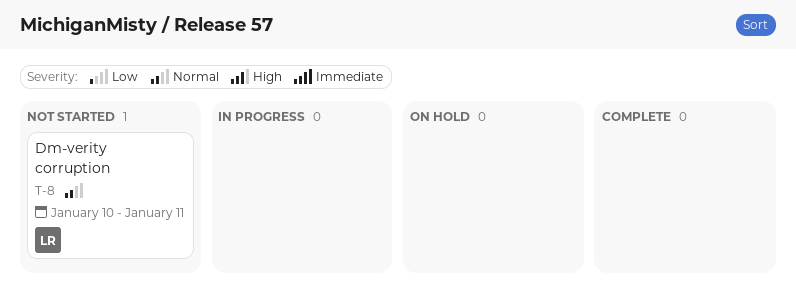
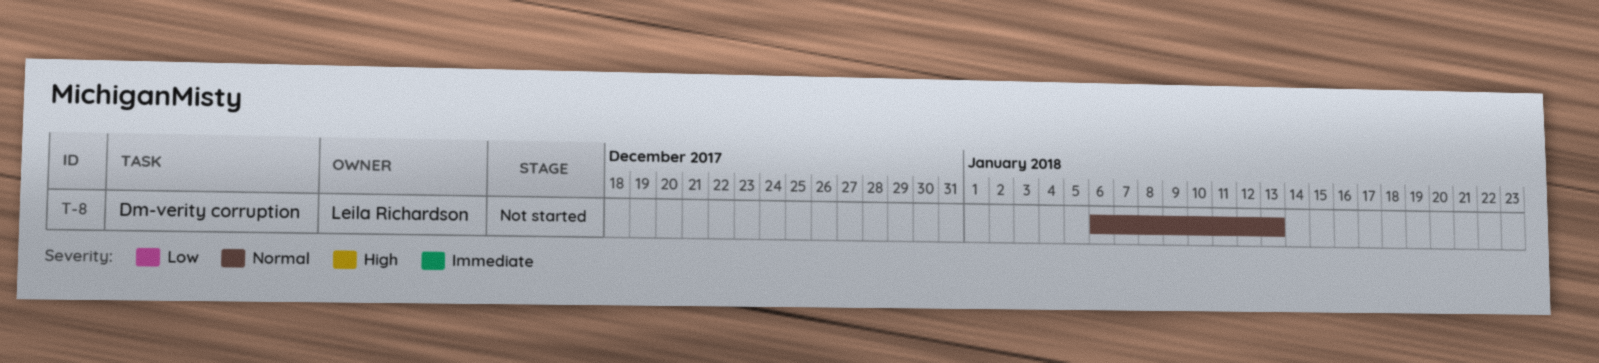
T-8, start: Jan 10 -> Jan 6
T-8, due: Jan 11 -> Jan 13

